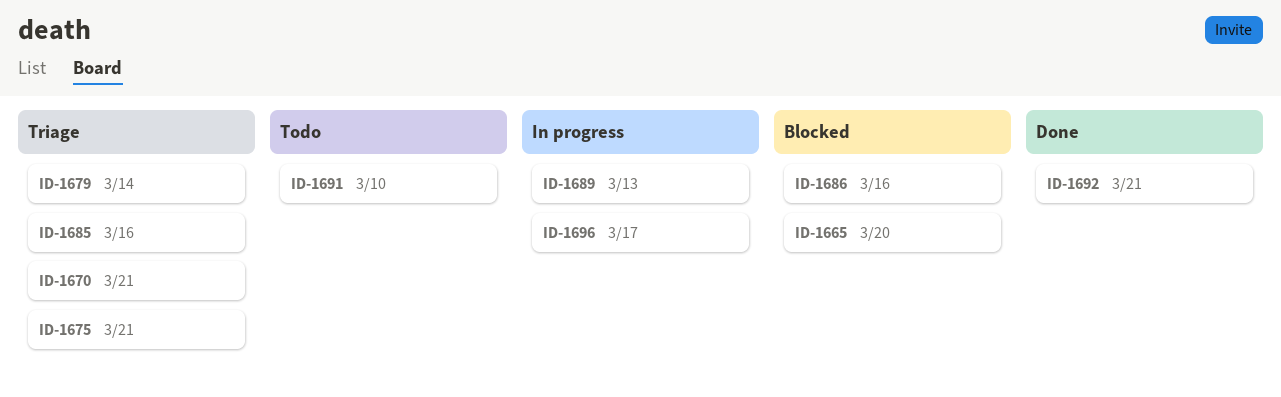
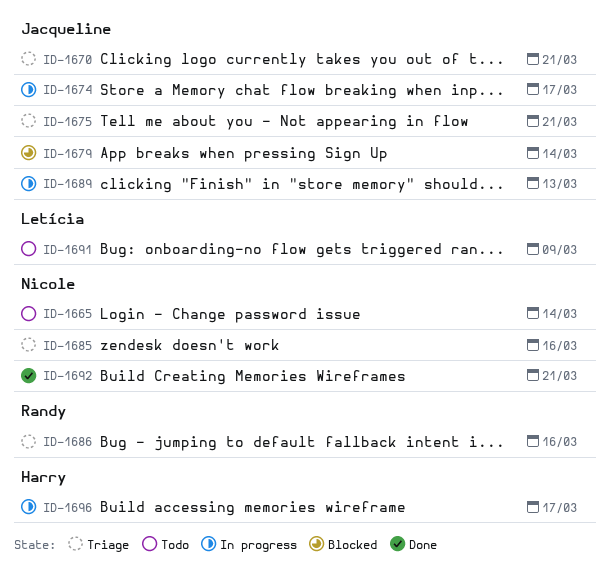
ID-1665, status: Blocked -> Todo
ID-1665, due: Mar 20 -> Mar 14
ID-1674: none -> present
ID-1679, status: Triage -> Blocked
ID-1686, status: Blocked -> Triage
ID-1691, due: Mar 10 -> Mar 9

